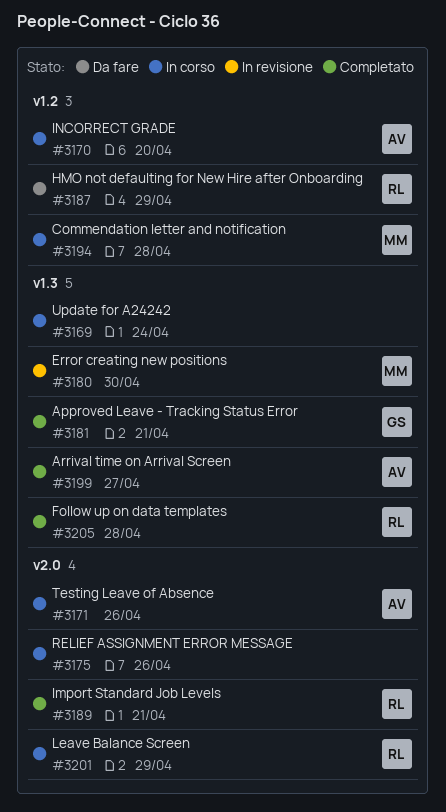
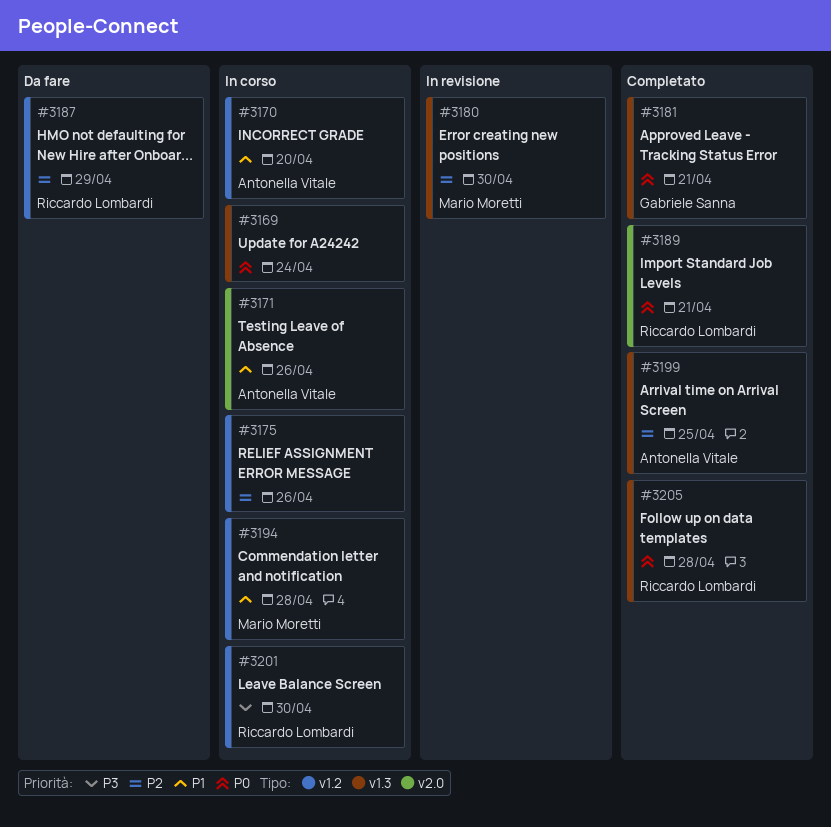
#3175, label: v2.0 -> v1.2
#3199, due: Apr 27 -> Apr 25
#3201, label: v2.0 -> v1.2
#3201, due: Apr 29 -> Apr 30

